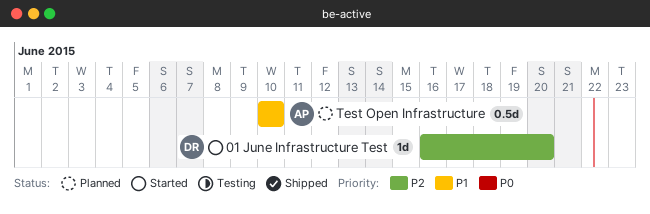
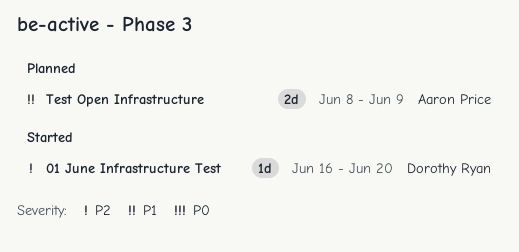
Test Open Infrastructure, estimate: 0.5d -> 2d
Test Open Infrastructure, start: Jun 10 -> Jun 8
Test Open Infrastructure, due: Jun 10 -> Jun 9

